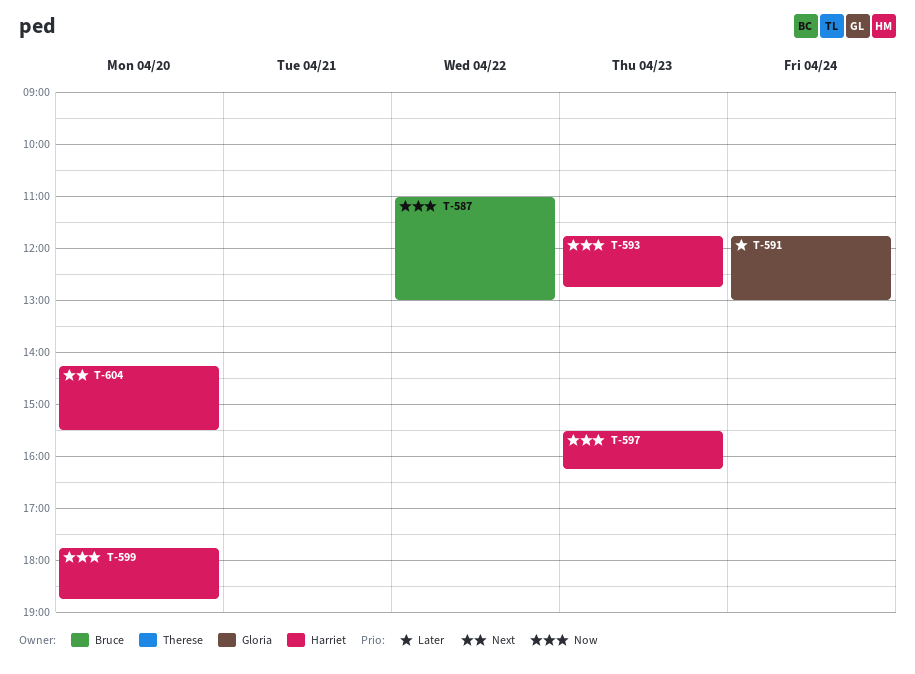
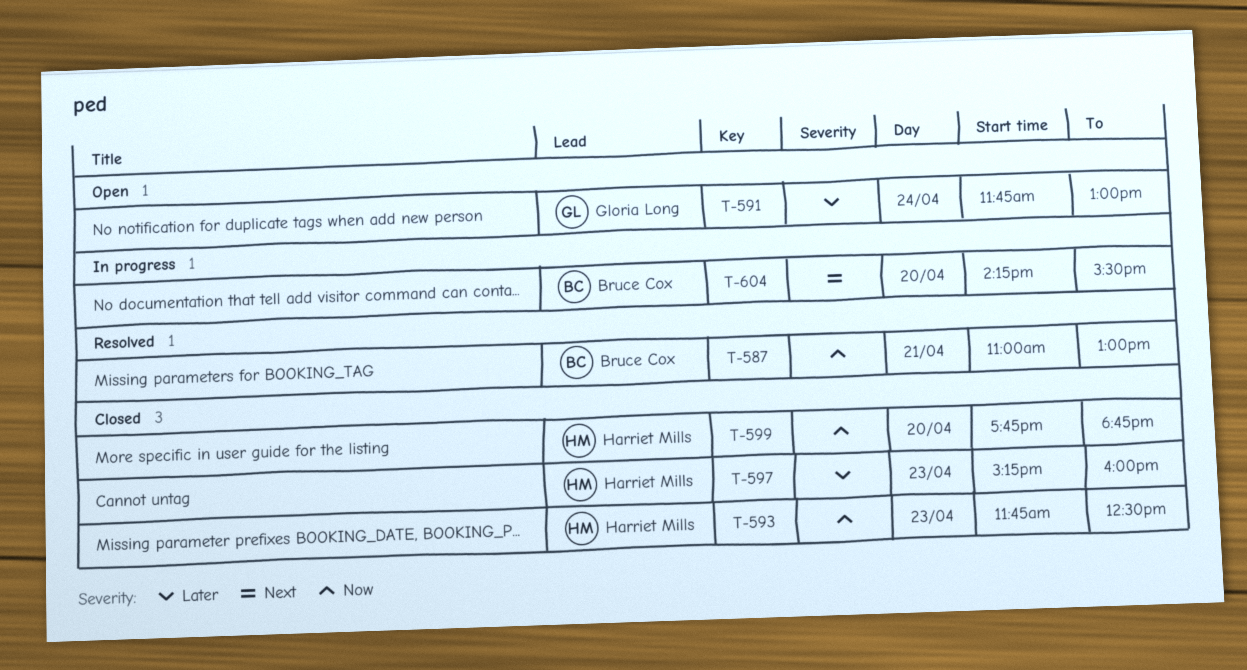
T-587, day: Apr 22 -> Apr 21
T-593, ends: 12:45 -> 12:30
T-597, priority: Now -> Later
T-597, begins: 15:30 -> 15:15
T-597, ends: 16:15 -> 16:00
T-604, owner: Harriet Mills -> Bruce Cox

